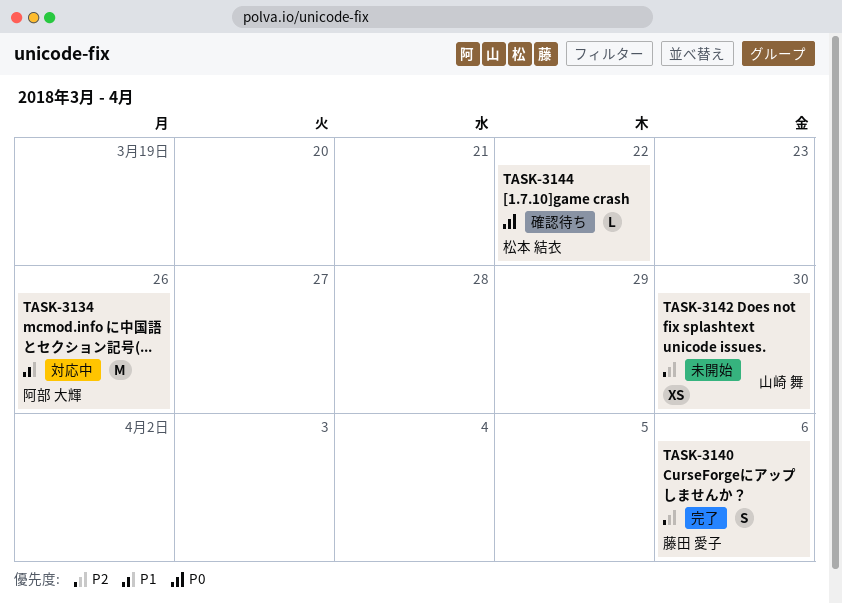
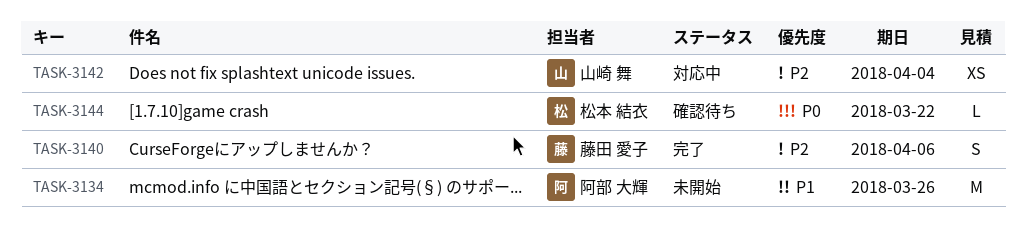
TASK-3134, status: 対応中 -> 未開始
TASK-3142, status: 未開始 -> 対応中
TASK-3142, due: Mar 30 -> Apr 4

